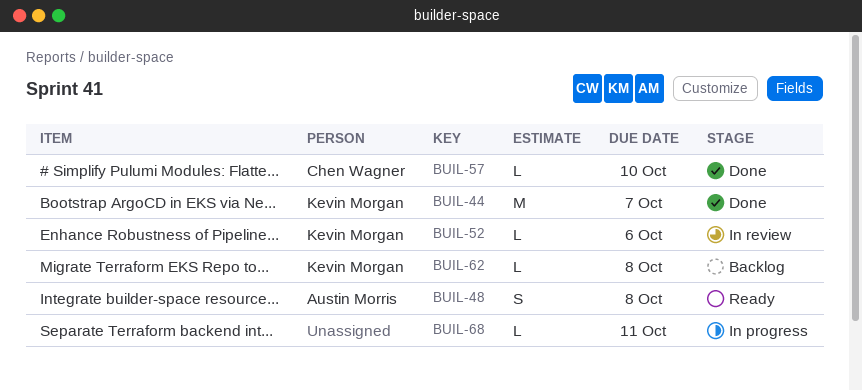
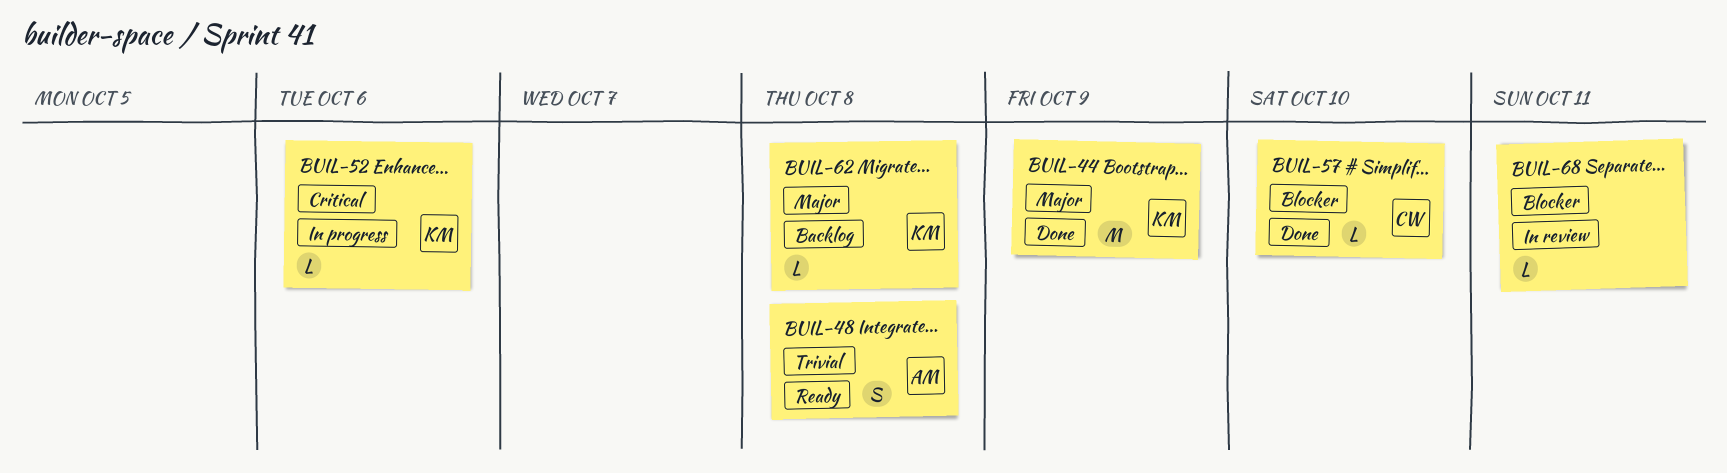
BUIL-44, due: Oct 7 -> Oct 9
BUIL-52, status: In review -> In progress
BUIL-68, status: In progress -> In review

